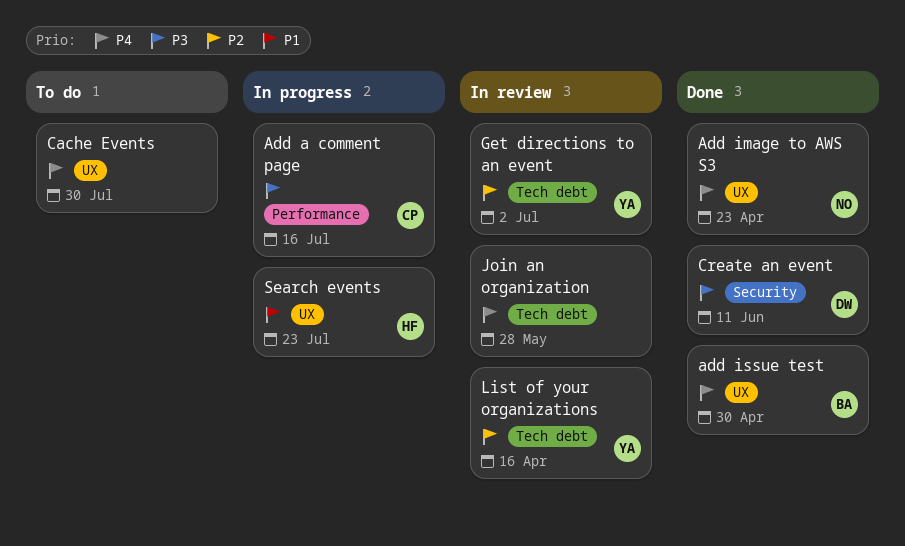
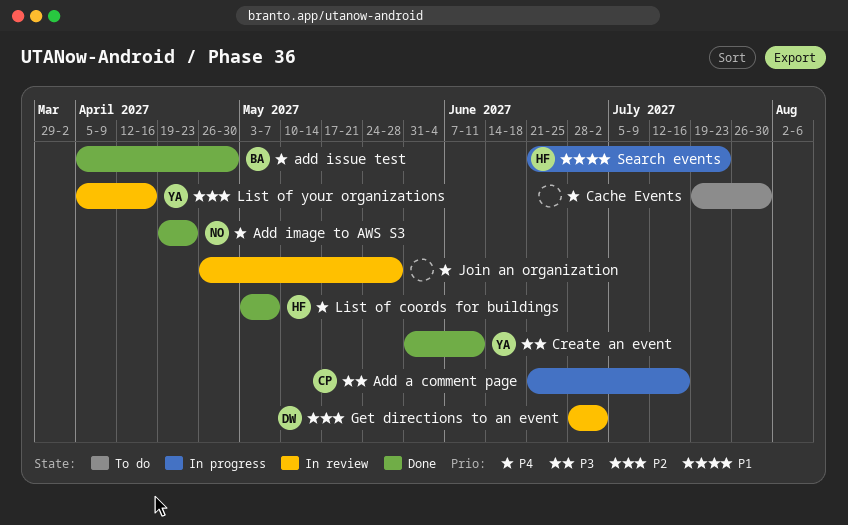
Create an event, owner: DW -> YA
Get directions to an event, owner: YA -> DW
List of coords for buildings: none -> present

